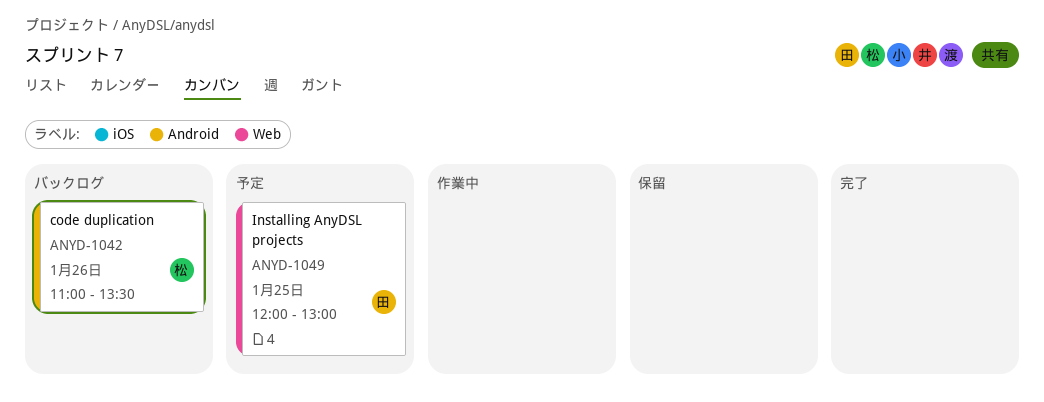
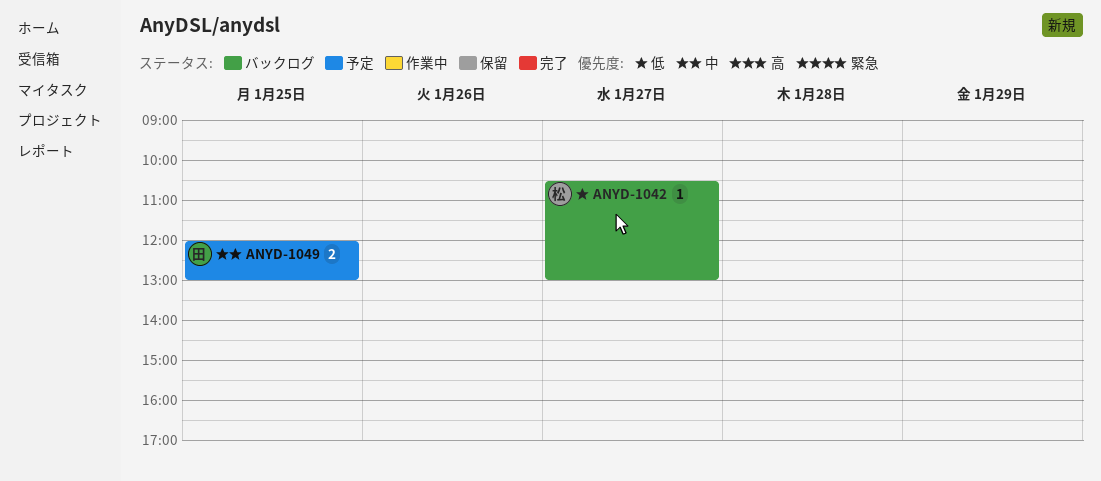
ANYD-1042, day: Jan 26 -> Jan 27
ANYD-1042, begins: 11:00 -> 10:30
ANYD-1042, ends: 13:30 -> 13:00

